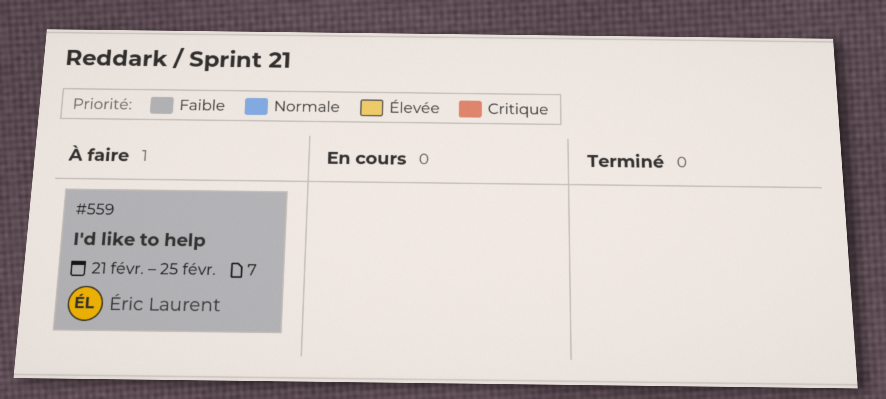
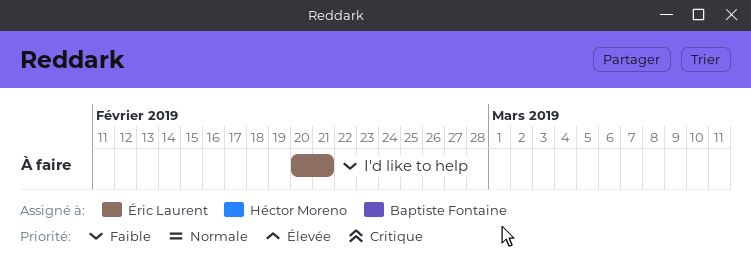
I'd like to help, start: Feb 21 -> Feb 20
I'd like to help, due: Feb 25 -> Feb 21

